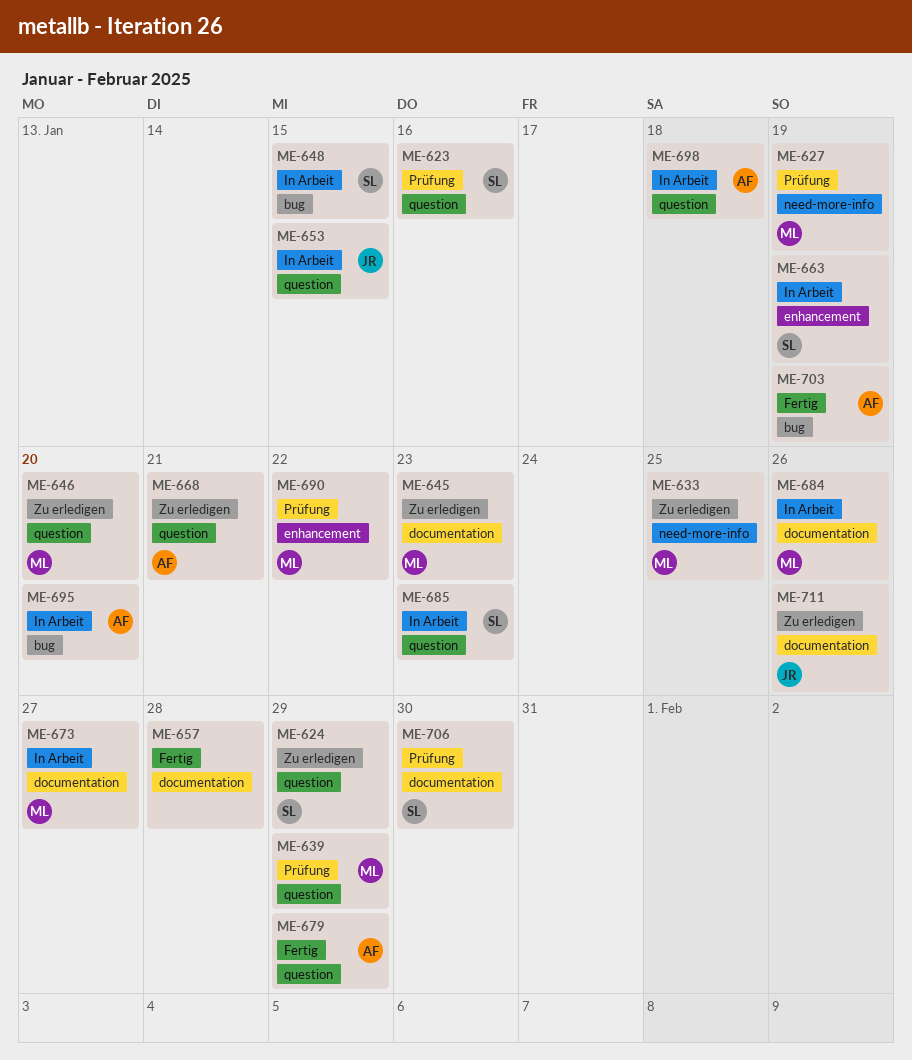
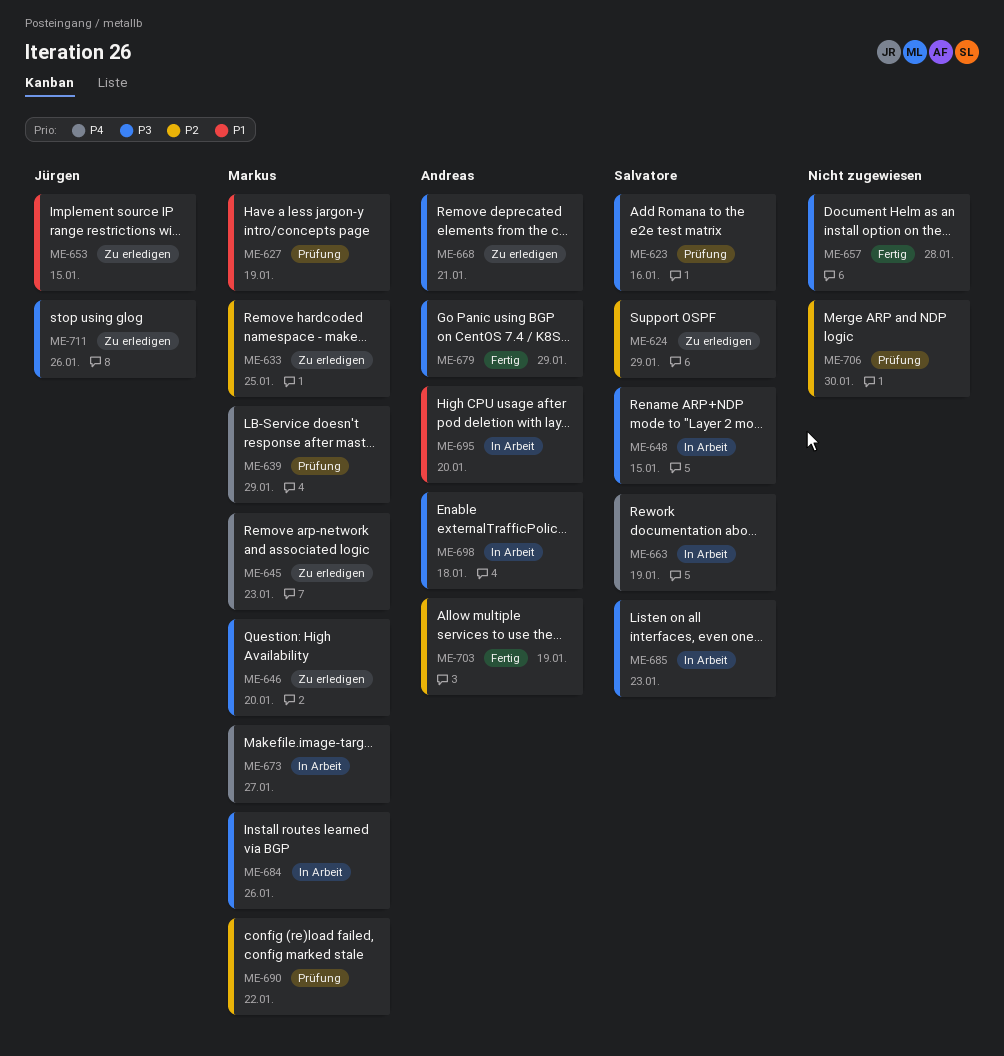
ME-653, status: In Arbeit -> Zu erledigen
ME-706, owner: Salvatore -> none

